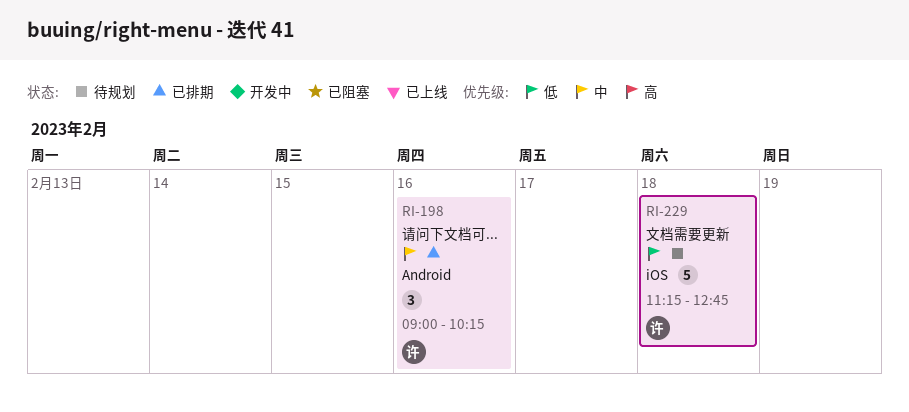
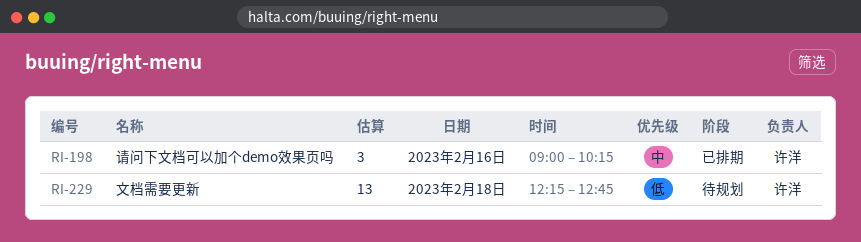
RI-229, estimate: 5 -> 13
RI-229, begins: 11:15 -> 12:15

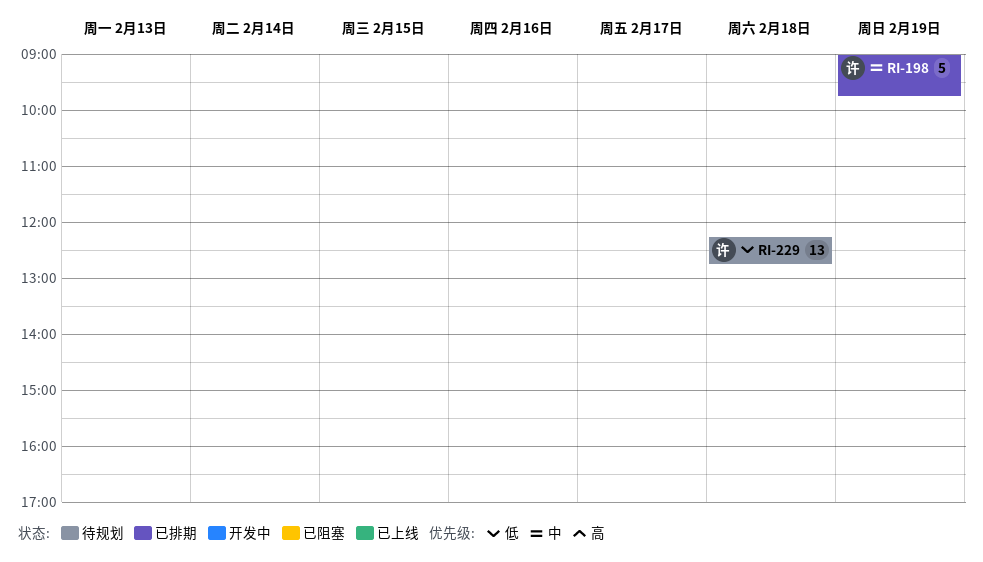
RI-198, estimate: 3 -> 5
RI-198, day: Feb 16 -> Feb 19
RI-198, ends: 10:15 -> 09:45

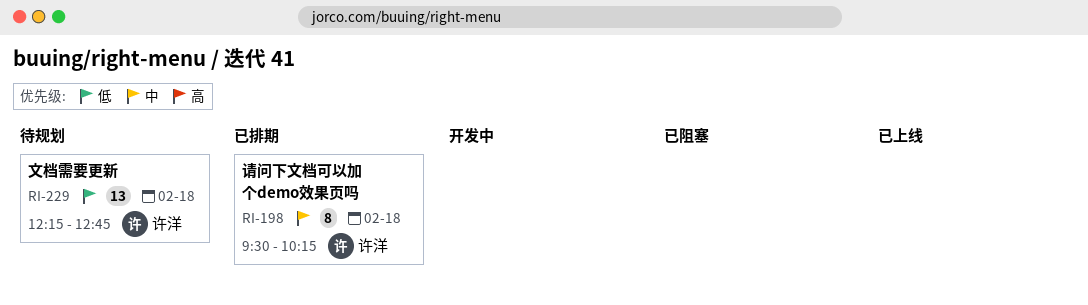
RI-198, estimate: 5 -> 8
RI-198, day: Feb 19 -> Feb 18
RI-198, begins: 09:00 -> 09:30
RI-198, ends: 09:45 -> 10:15

